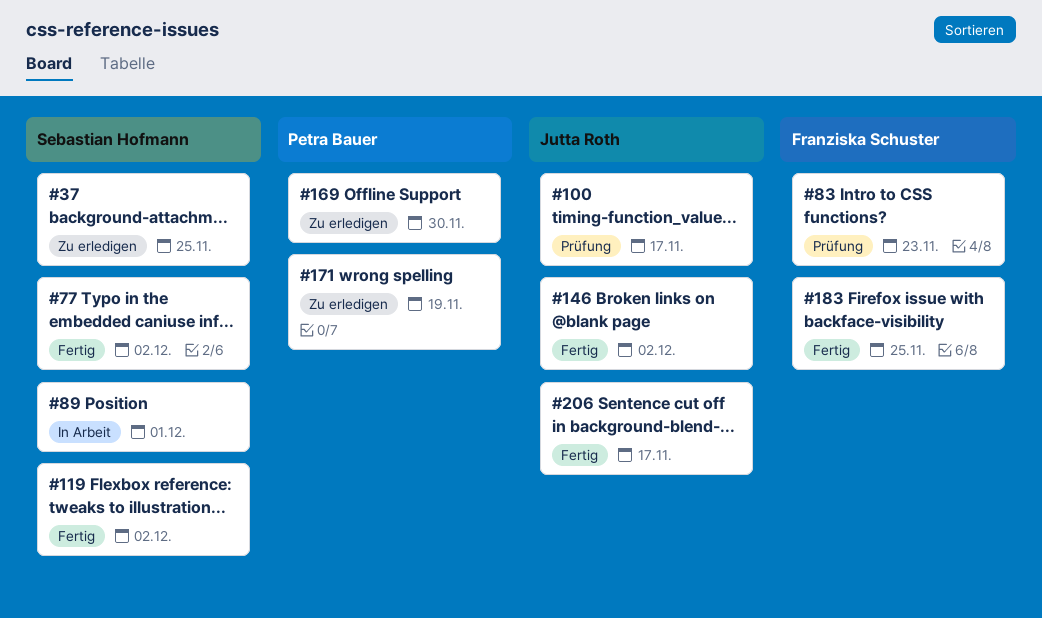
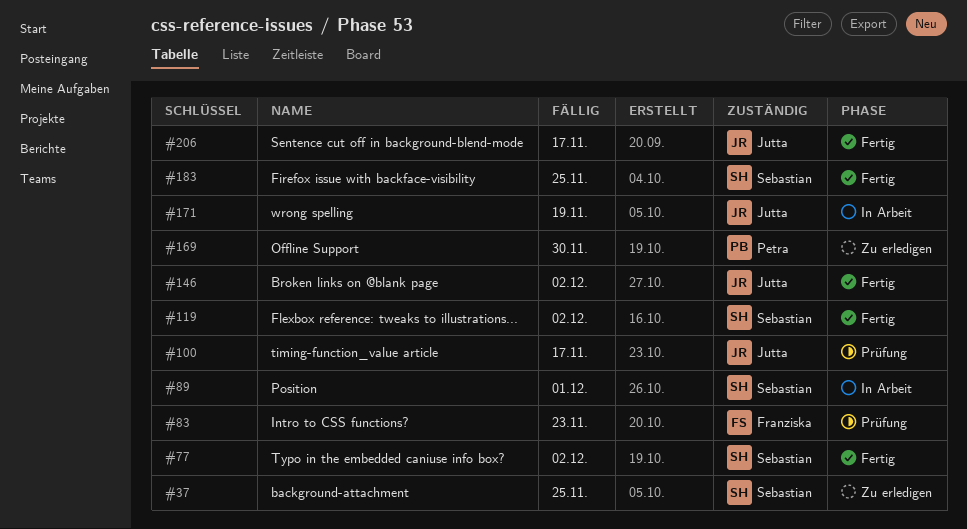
#171, status: Zu erledigen -> In Arbeit
#171, owner: Petra Bauer -> Jutta Roth
#183, owner: Franziska Schuster -> Sebastian Hofmann

